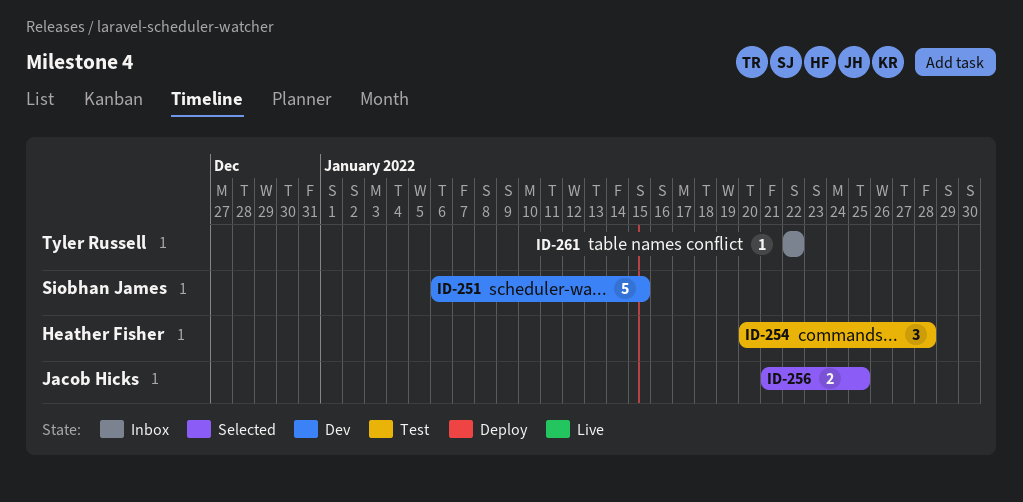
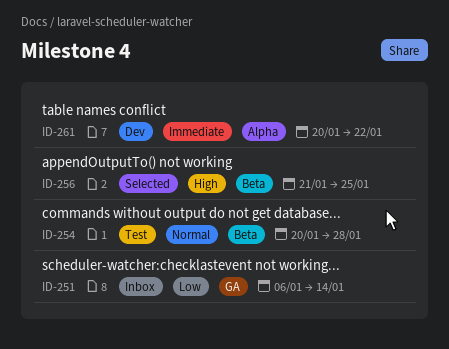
ID-251, status: Dev -> Inbox
ID-251, due: Jan 15 -> Jan 14
ID-261, status: Inbox -> Dev
ID-261, start: Jan 22 -> Jan 20

